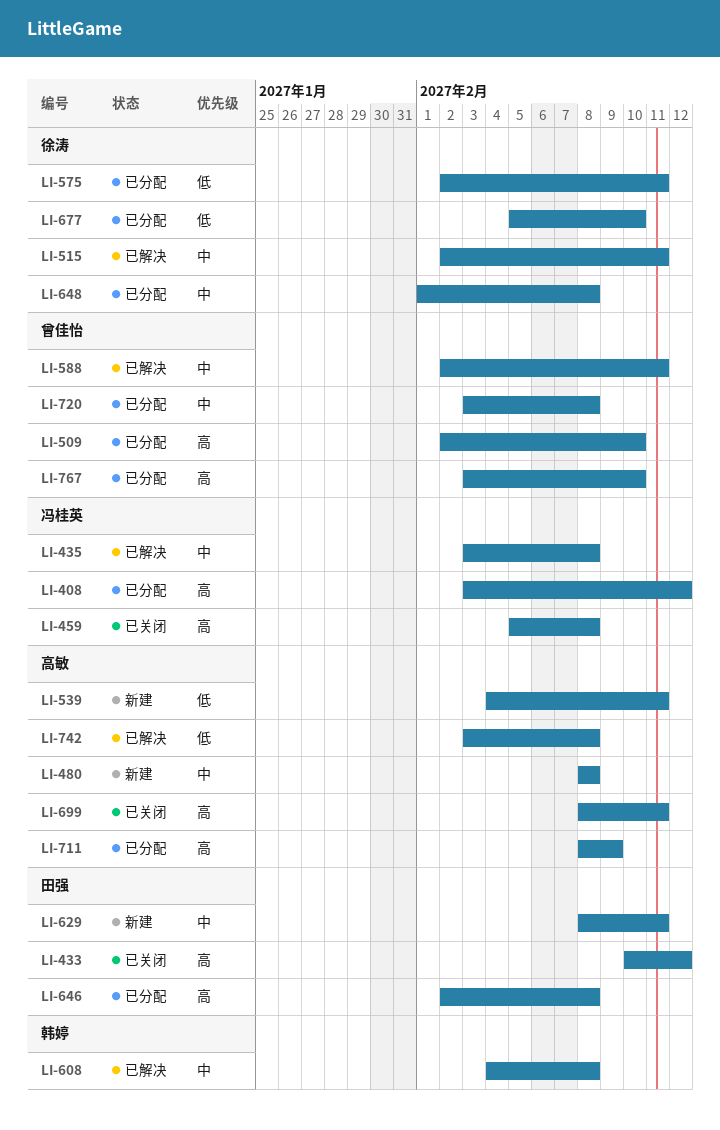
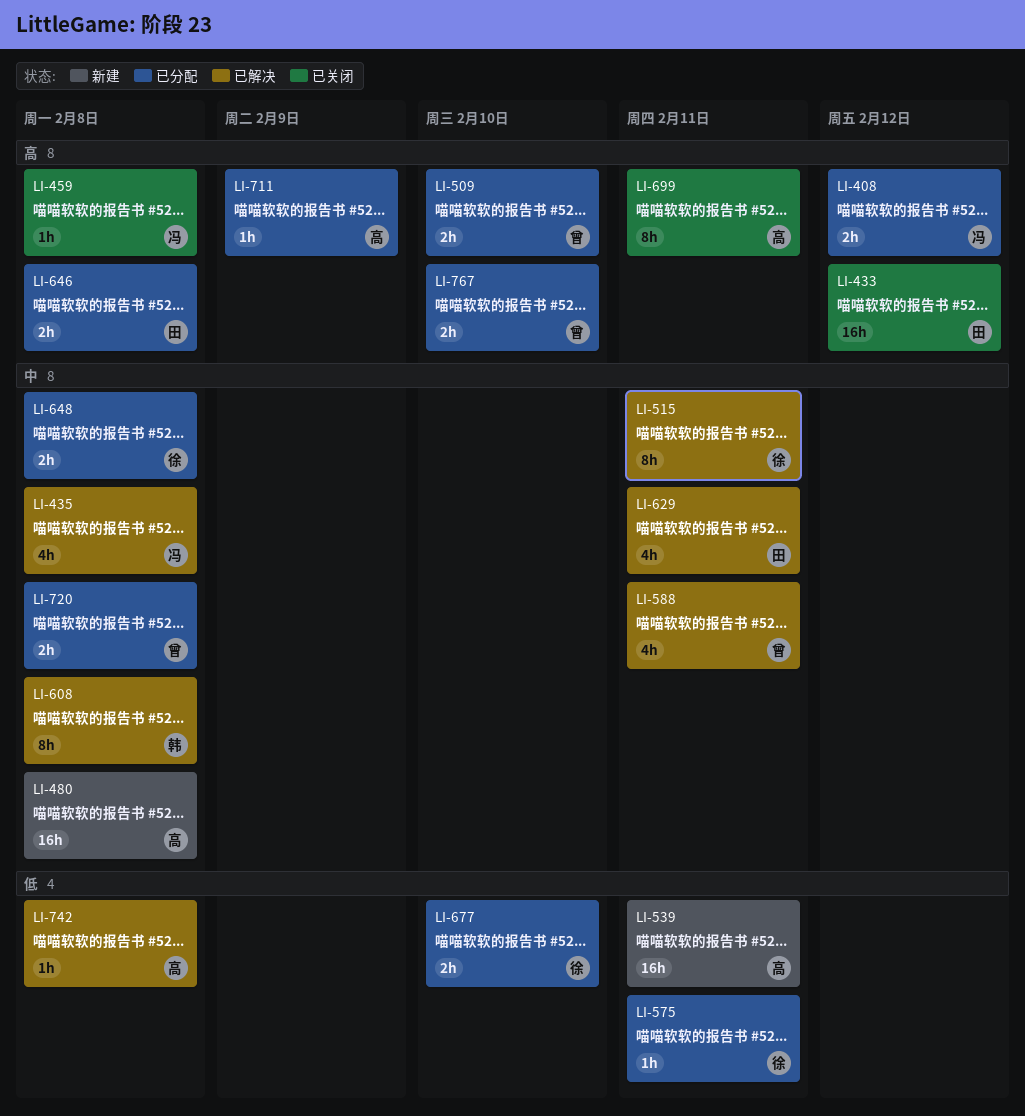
LI-629, status: 新建 -> 已解决

